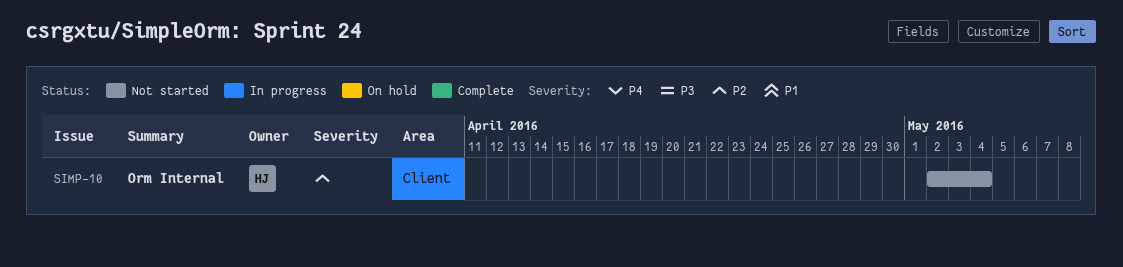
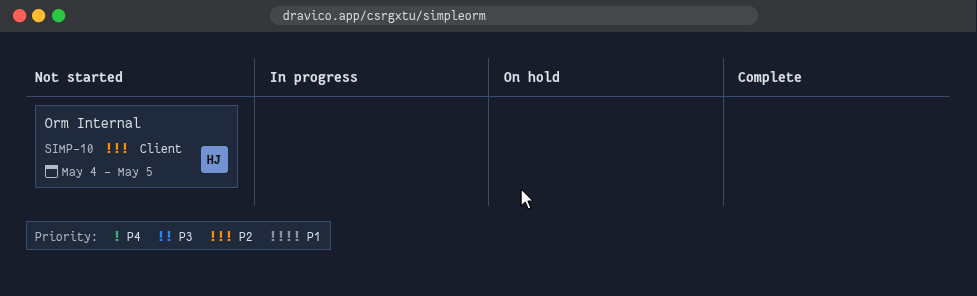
SIMP-10, start: May 2 -> May 4
SIMP-10, due: May 4 -> May 5

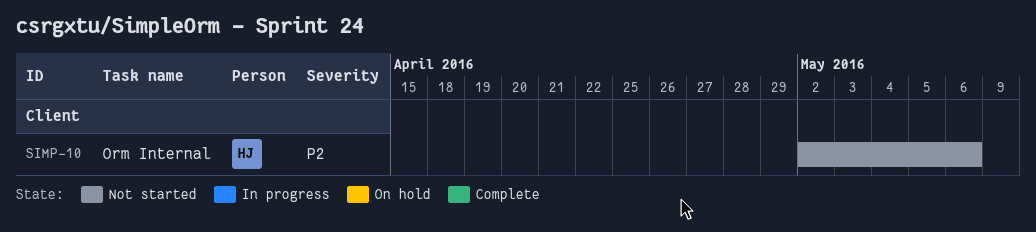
SIMP-10, start: May 4 -> May 2
SIMP-10, due: May 5 -> May 6

